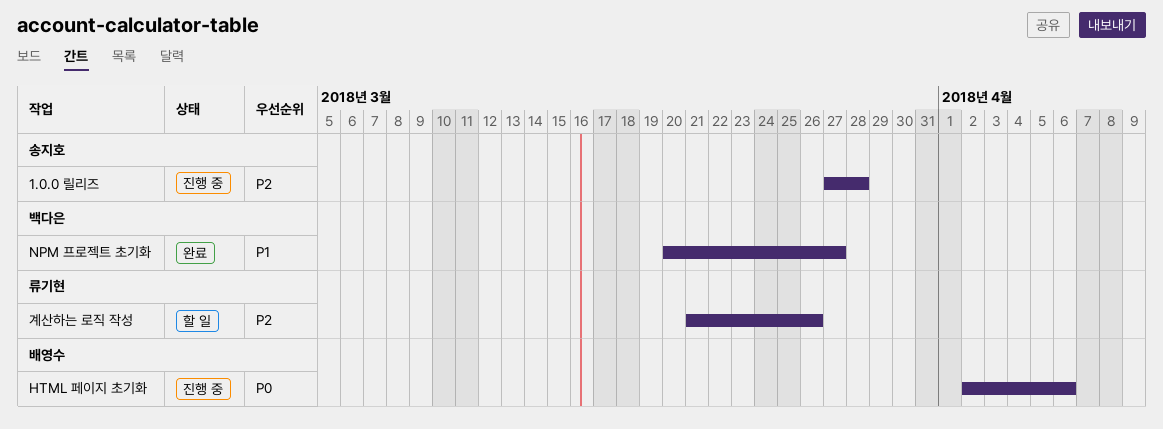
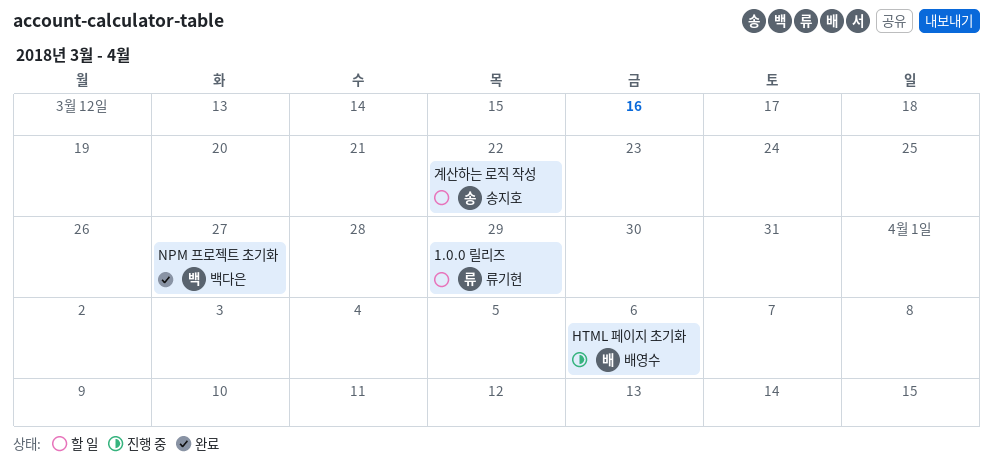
1.0.0 릴리즈, status: 진행 중 -> 할 일
1.0.0 릴리즈, owner: 송지호 -> 류기현
1.0.0 릴리즈, due: Mar 28 -> Mar 29
계산하는 로직 작성, owner: 류기현 -> 송지호
계산하는 로직 작성, due: Mar 26 -> Mar 22

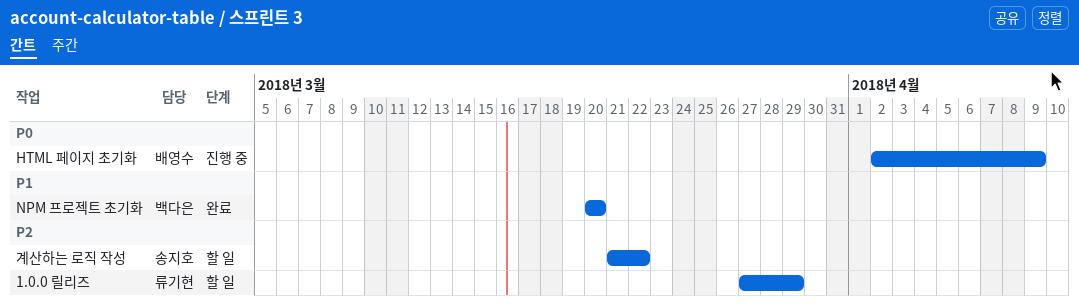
HTML 페이지 초기화, due: Apr 6 -> Apr 9
NPM 프로젝트 초기화, due: Mar 27 -> Mar 20

